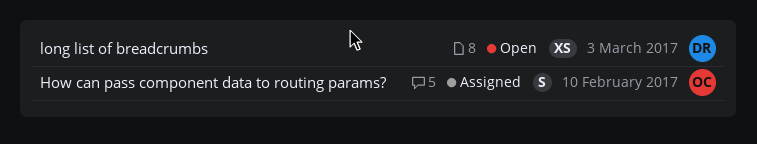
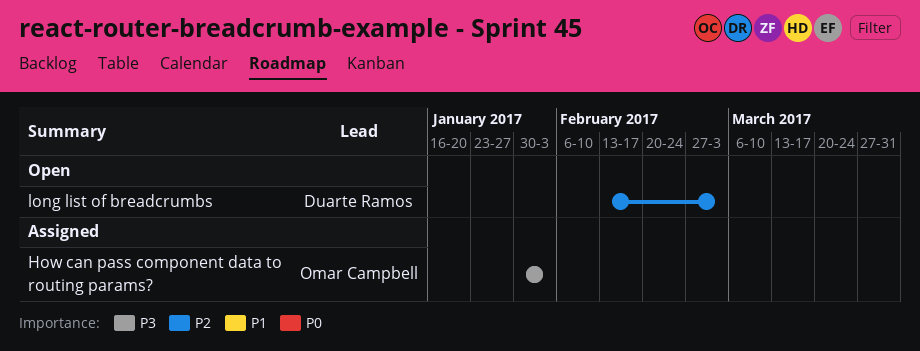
How can pass component data to routing params?, due: Feb 10 -> Feb 3

